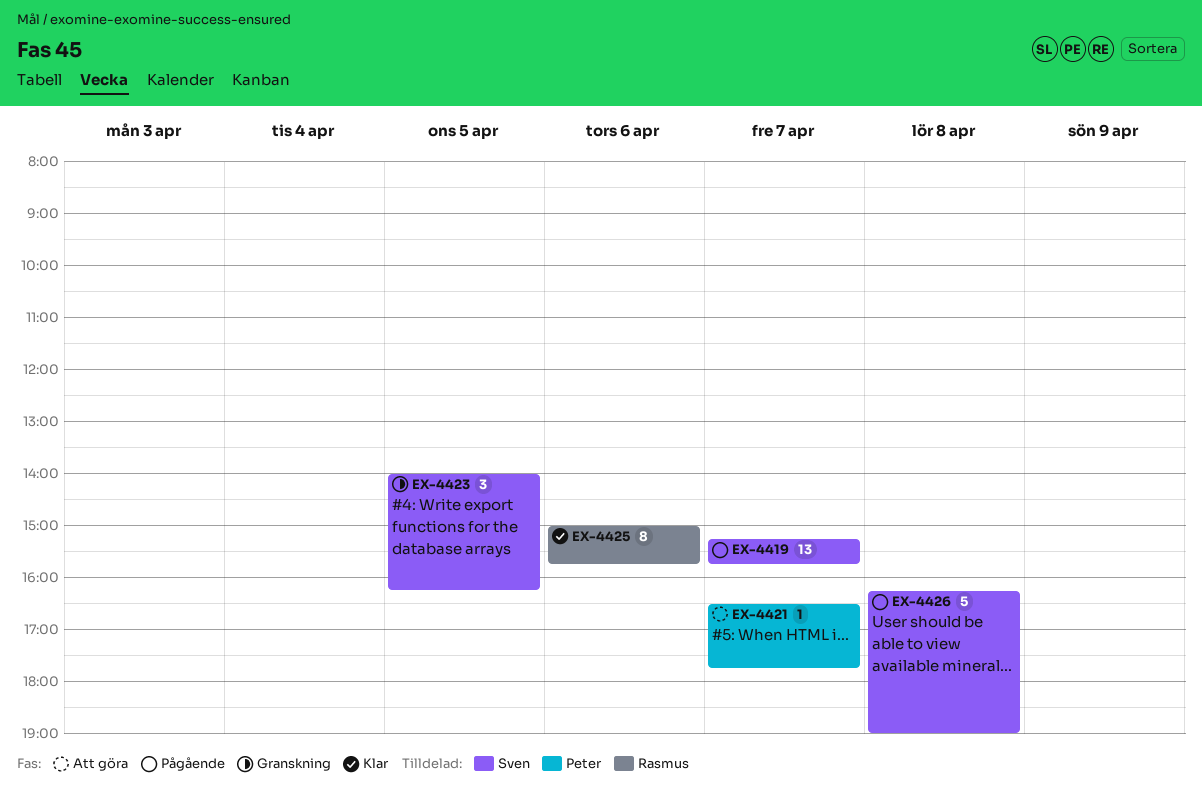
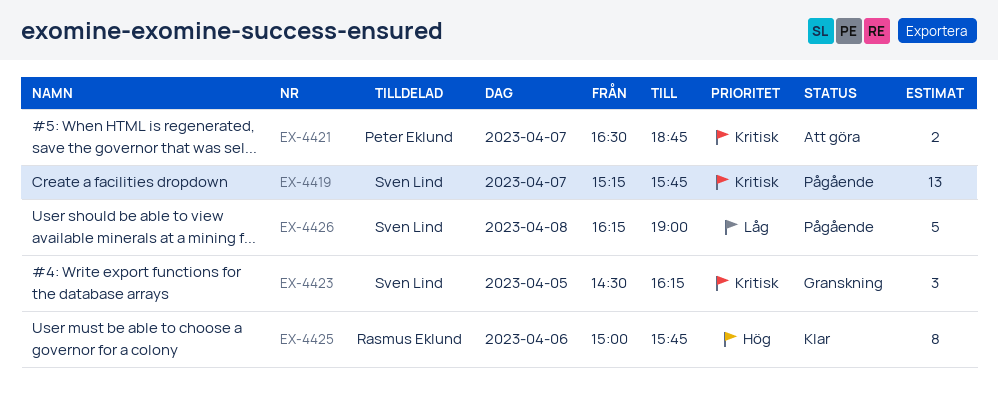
EX-4421, estimate: 1 -> 2
EX-4421, ends: 17:45 -> 18:45
EX-4423, begins: 14:00 -> 14:30

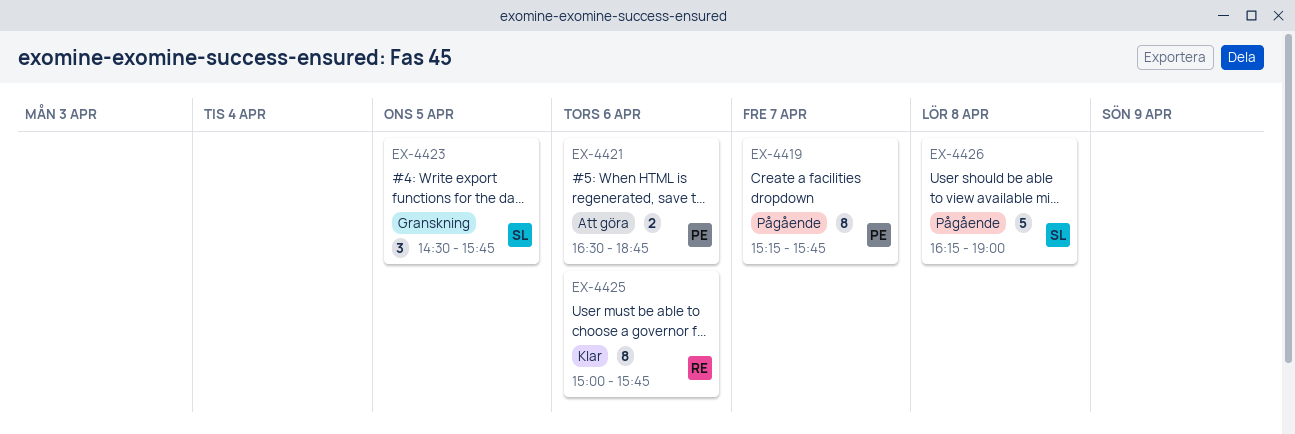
EX-4419, owner: Sven Lind -> Peter Eklund
EX-4419, estimate: 13 -> 8
EX-4421, day: Apr 7 -> Apr 6
EX-4423, ends: 16:15 -> 15:45

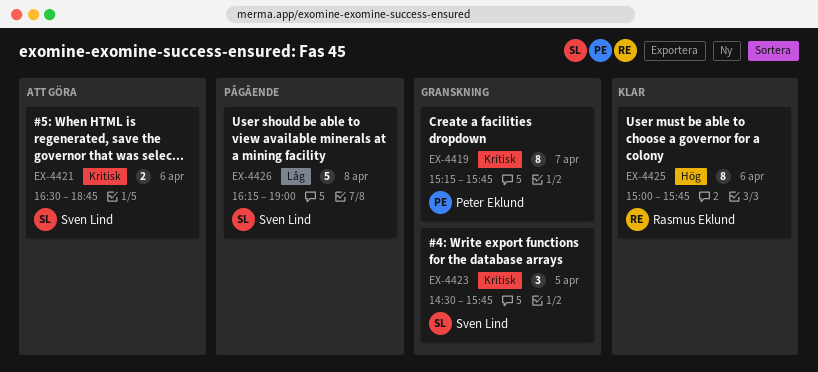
EX-4419, status: Pågående -> Granskning
EX-4421, owner: Peter Eklund -> Sven Lind

